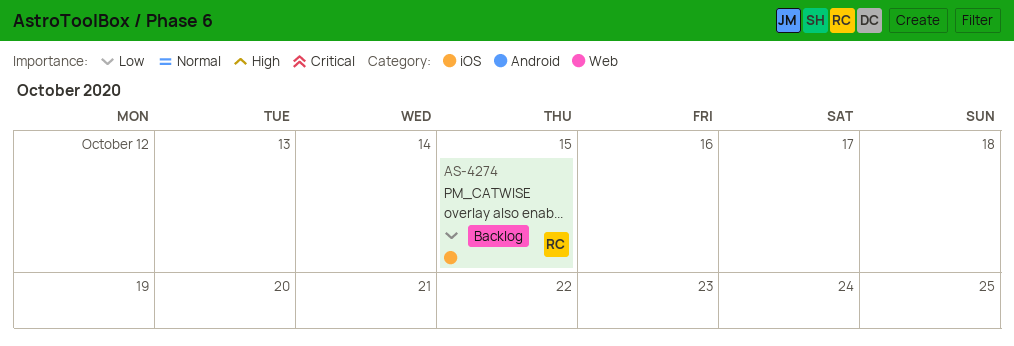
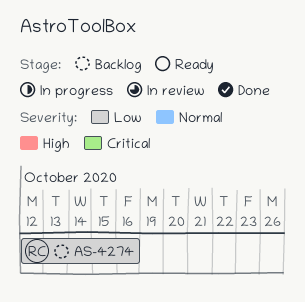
AS-4274, due: Oct 15 -> Oct 16

